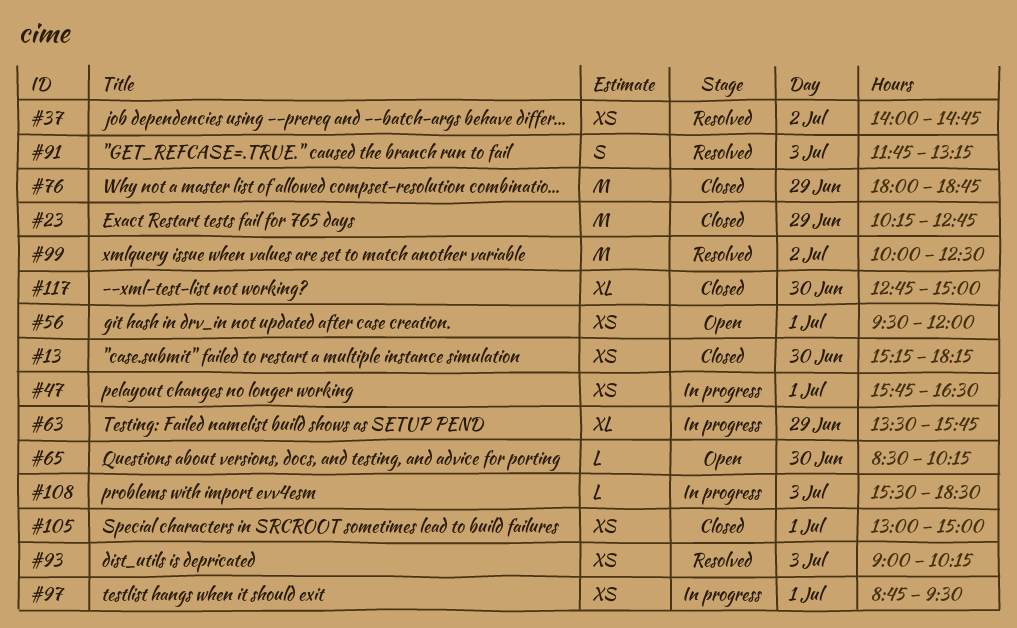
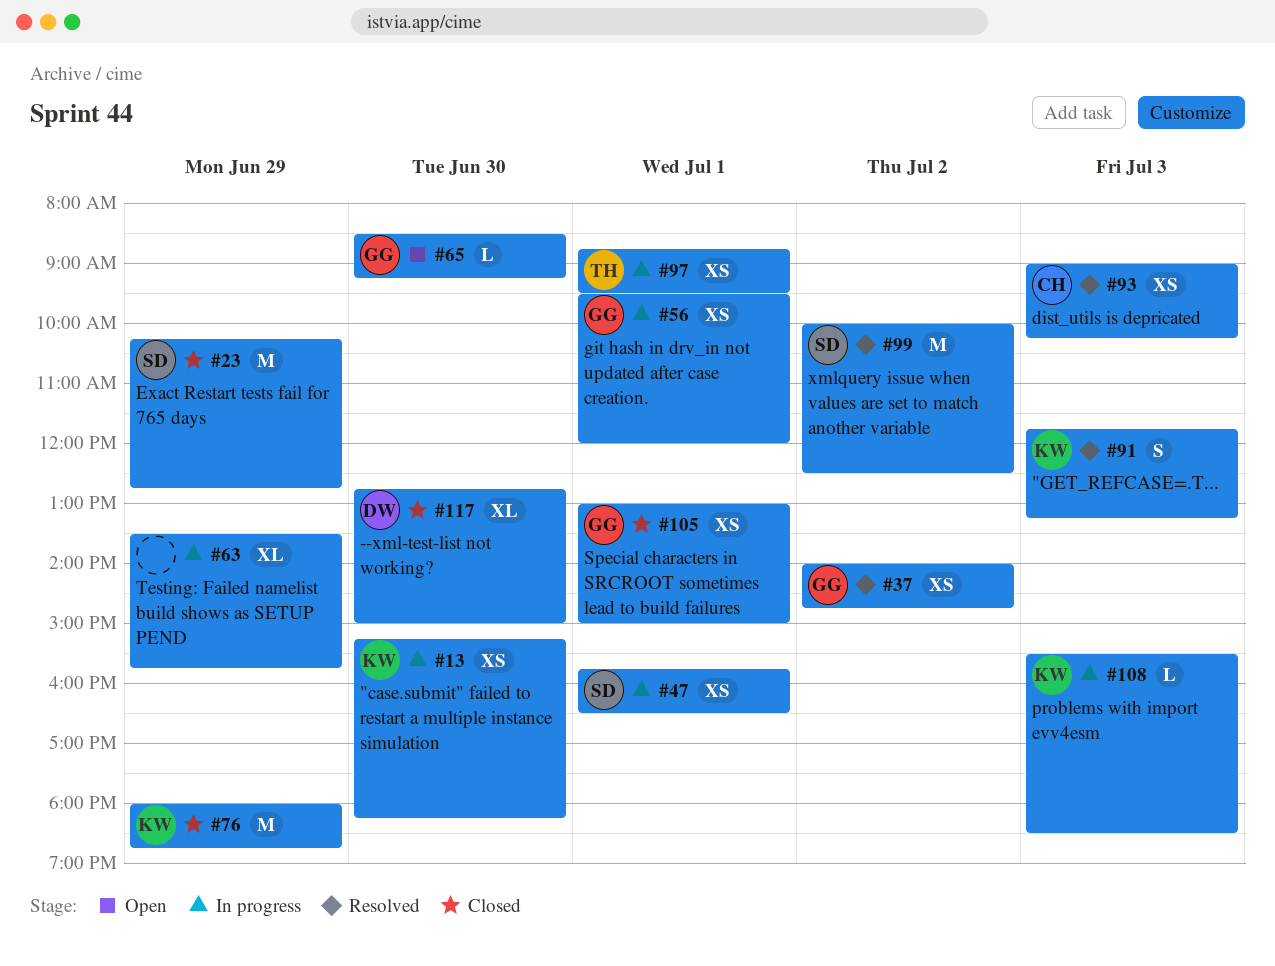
#13, status: Closed -> In progress
#56, status: Open -> In progress
#65, ends: 10:15 -> 09:15

